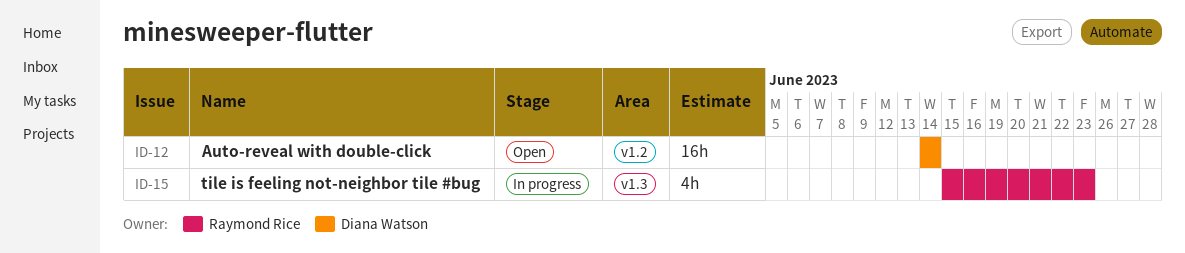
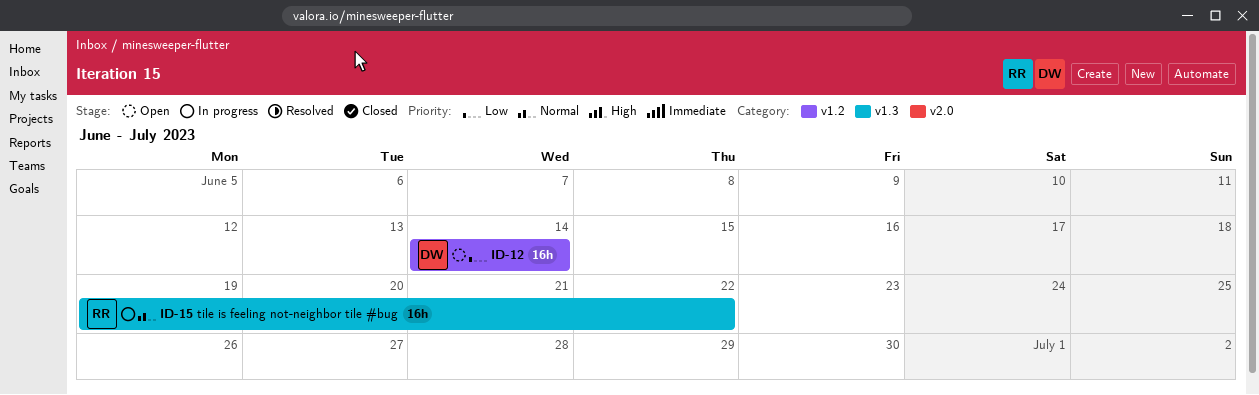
ID-15, estimate: 4h -> 16h
ID-15, start: Jun 15 -> Jun 19
ID-15, due: Jun 23 -> Jun 22

